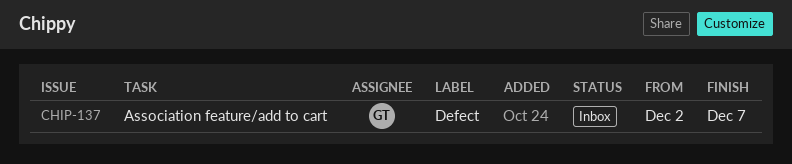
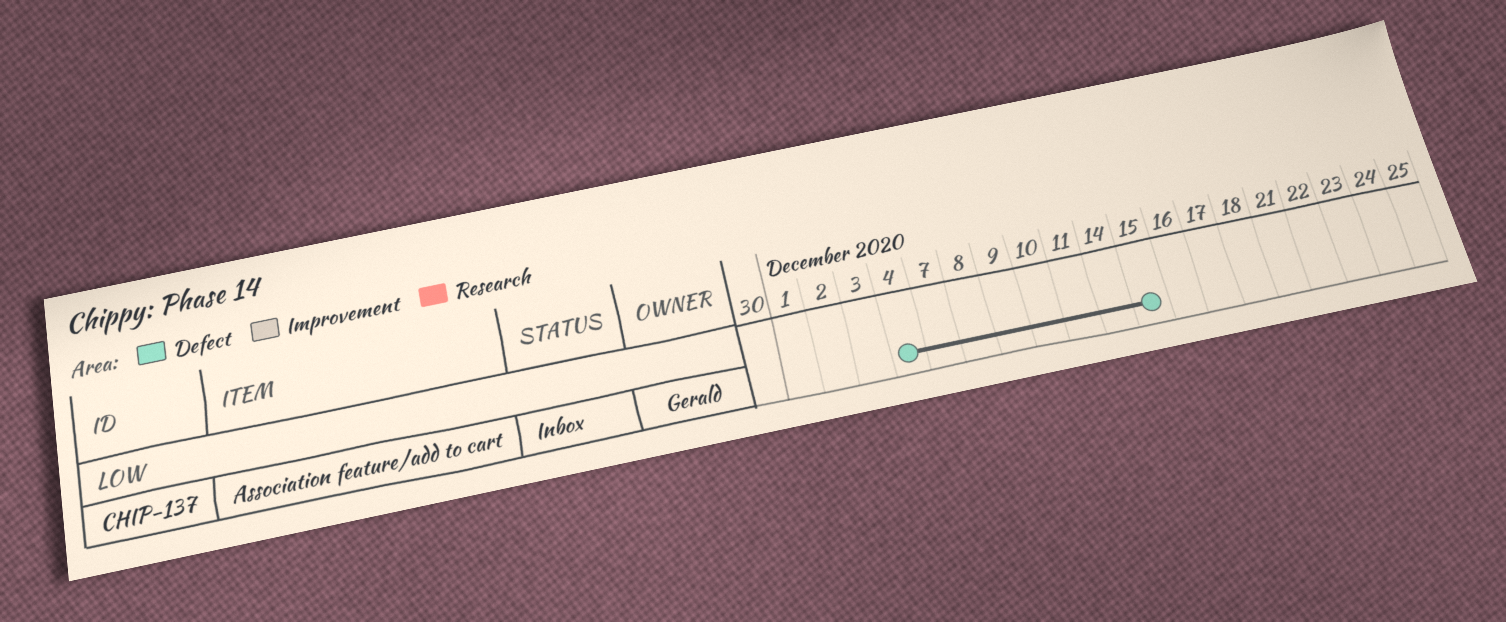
CHIP-137, start: Dec 2 -> Dec 4
CHIP-137, due: Dec 7 -> Dec 15

